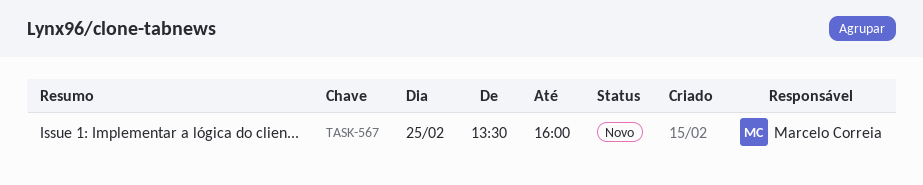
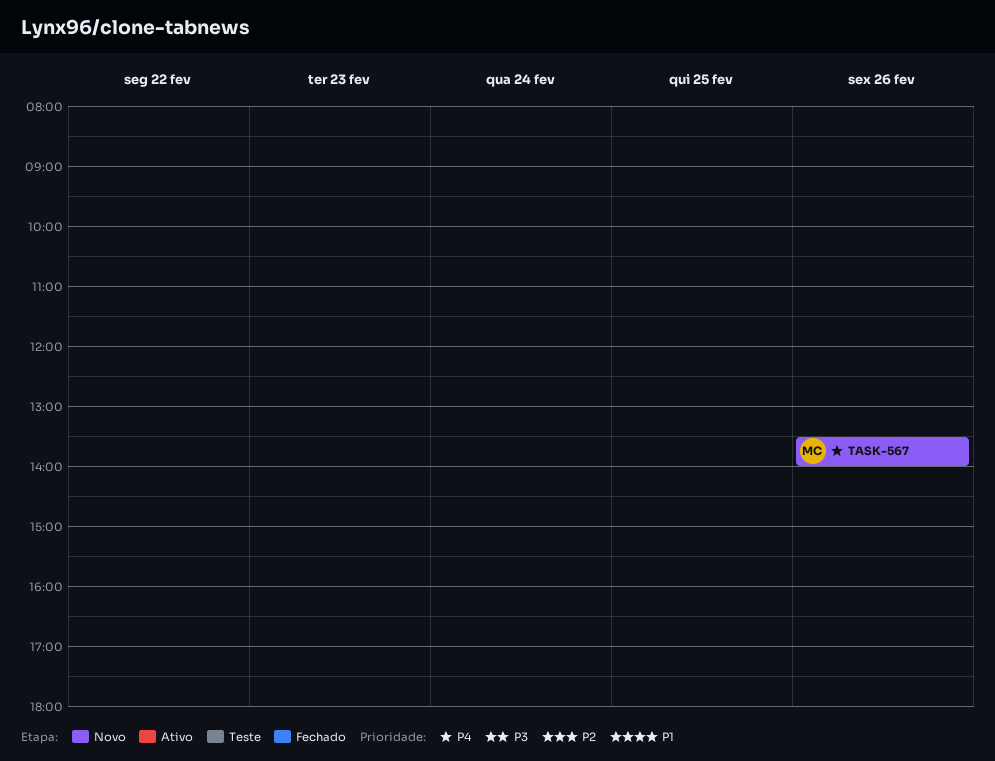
TASK-567, day: Feb 25 -> Feb 26
TASK-567, ends: 16:00 -> 14:00

